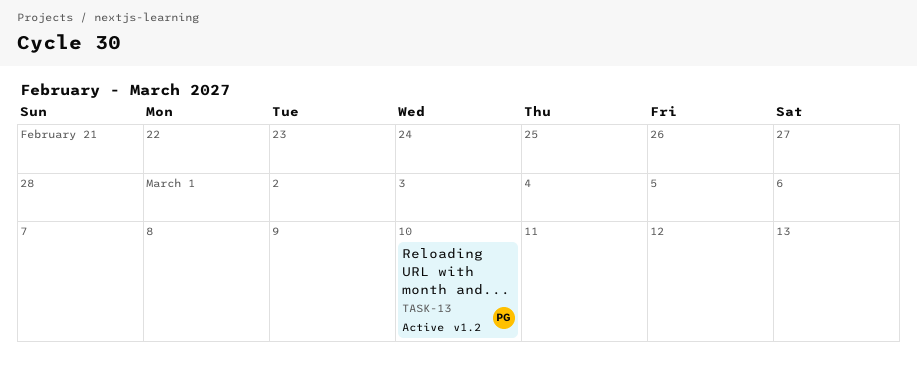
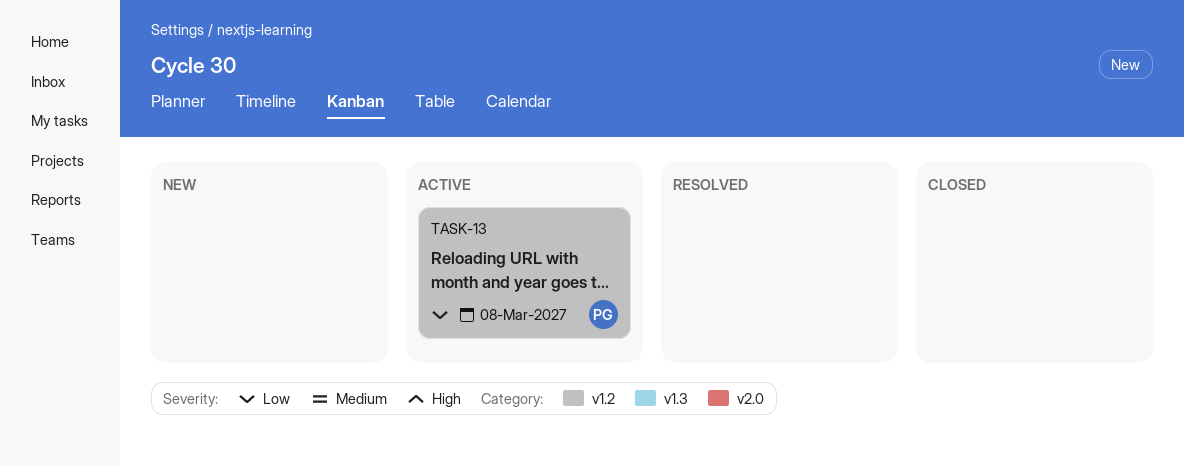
TASK-13, due: Mar 10 -> Mar 8

